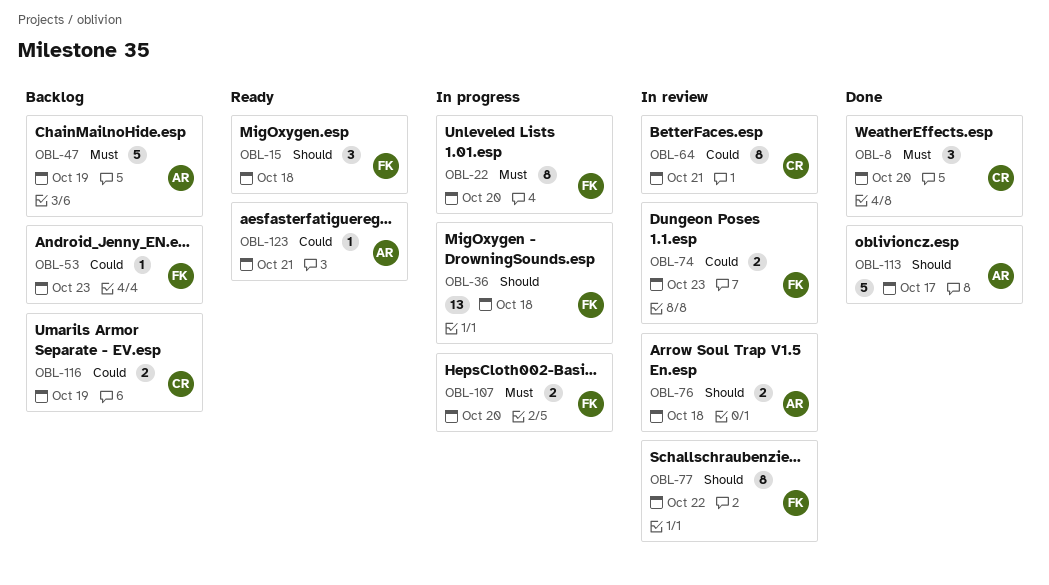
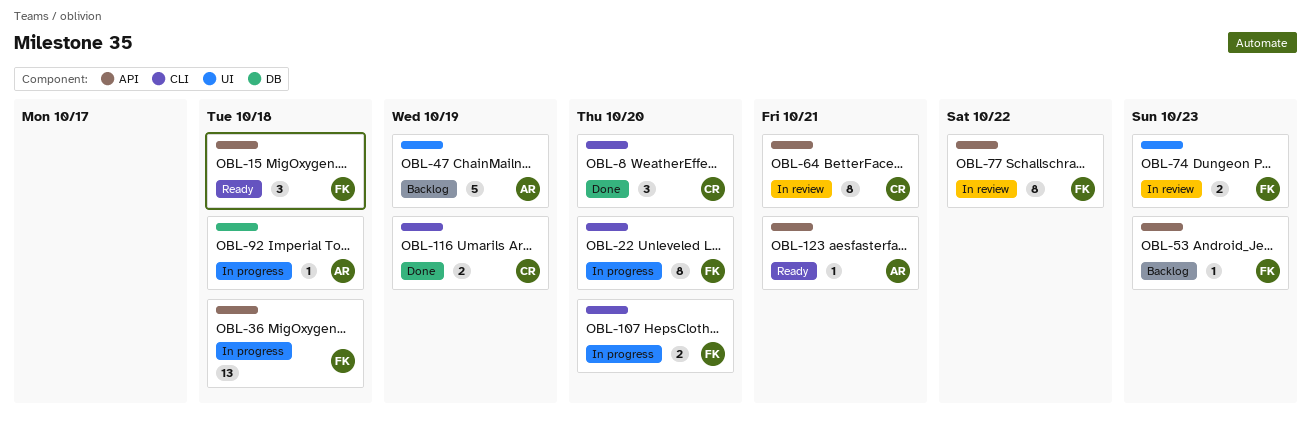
OBL-76: present -> none
OBL-92: none -> present
OBL-113: present -> none
OBL-116, status: Backlog -> Done

